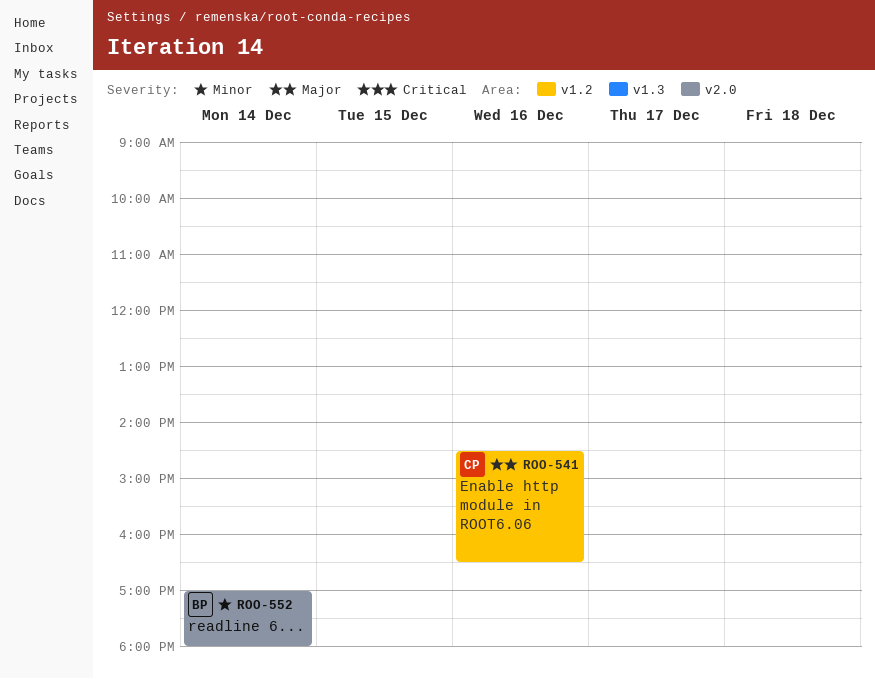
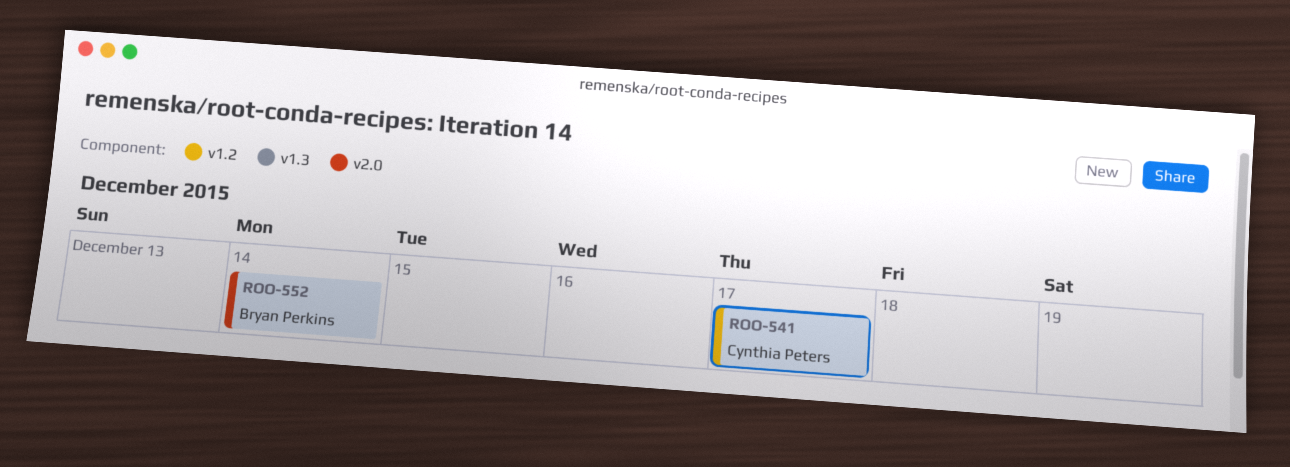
ROO-541, day: Dec 16 -> Dec 17

